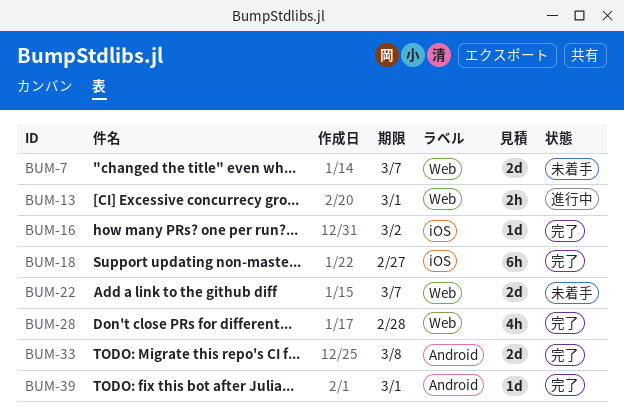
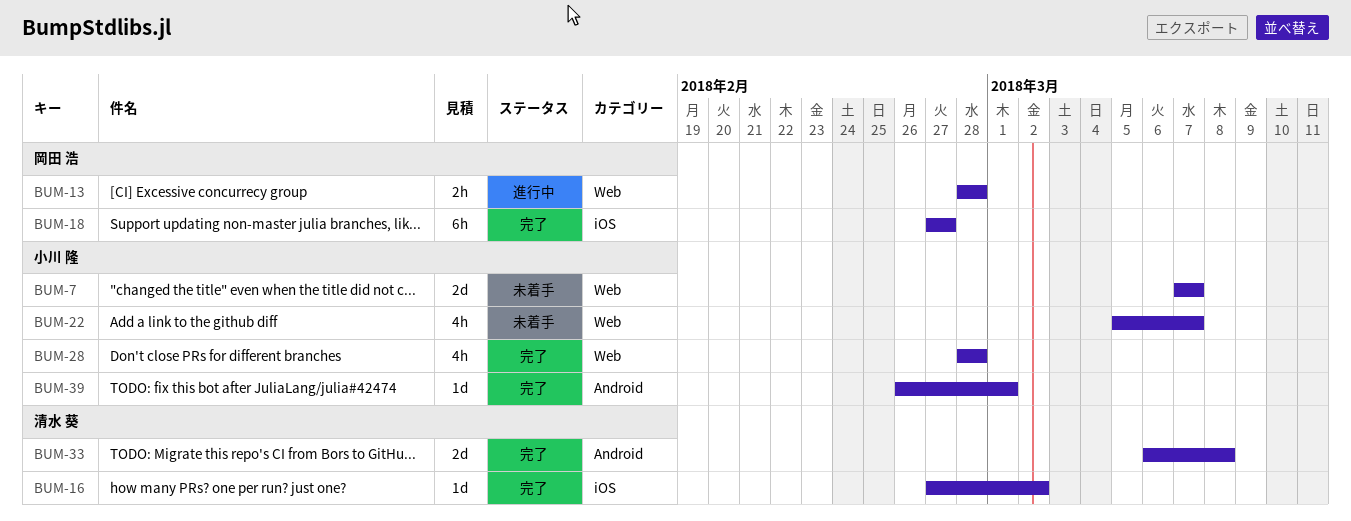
BUM-13, due: Mar 1 -> Feb 28
BUM-22, estimate: 2d -> 4h

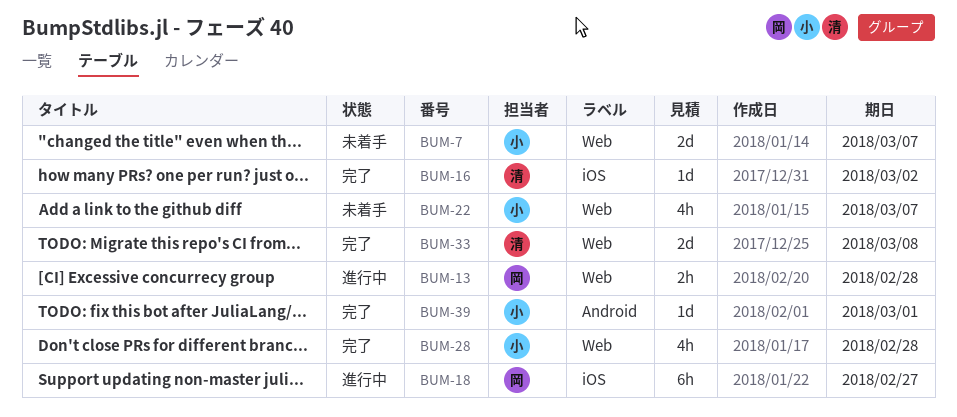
BUM-18, status: 完了 -> 進行中
BUM-33, label: Android -> Web

